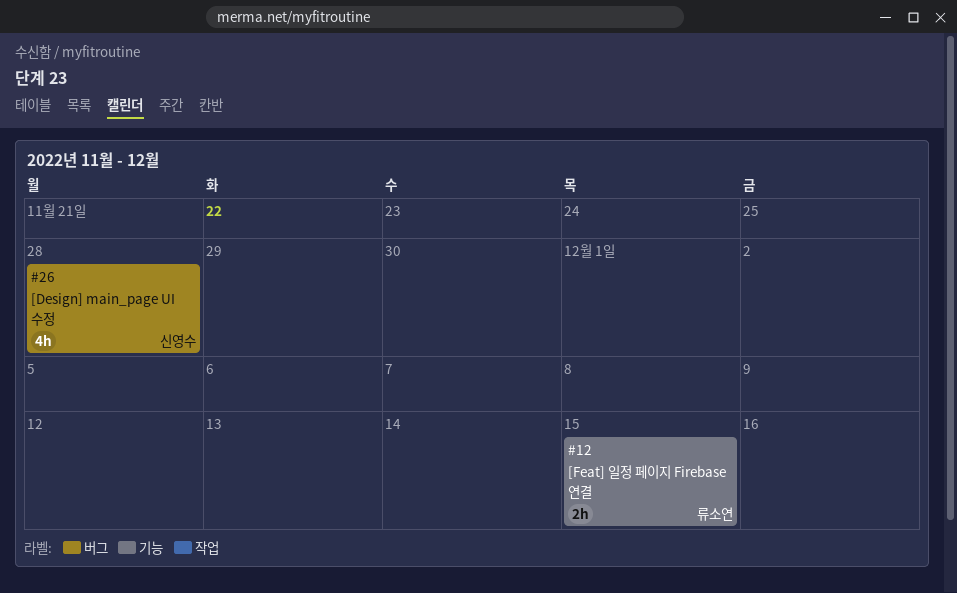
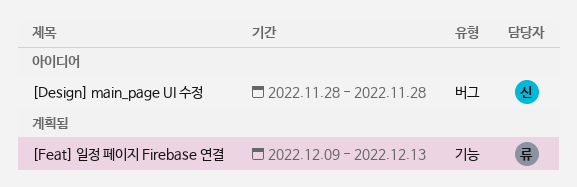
[Feat] 일정 페이지 Firebase 연결, due: Dec 15 -> Dec 13

